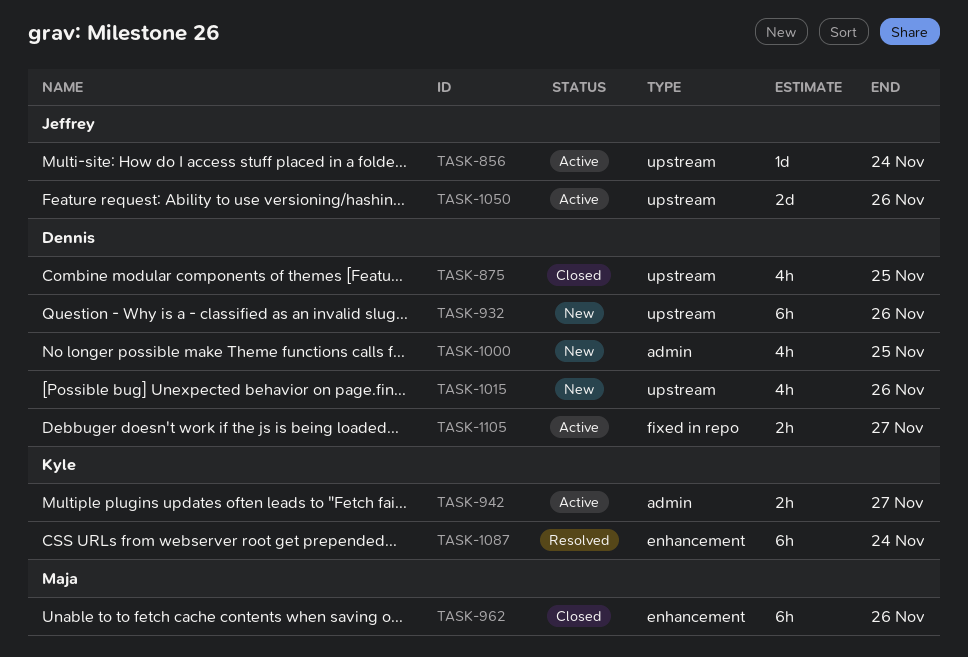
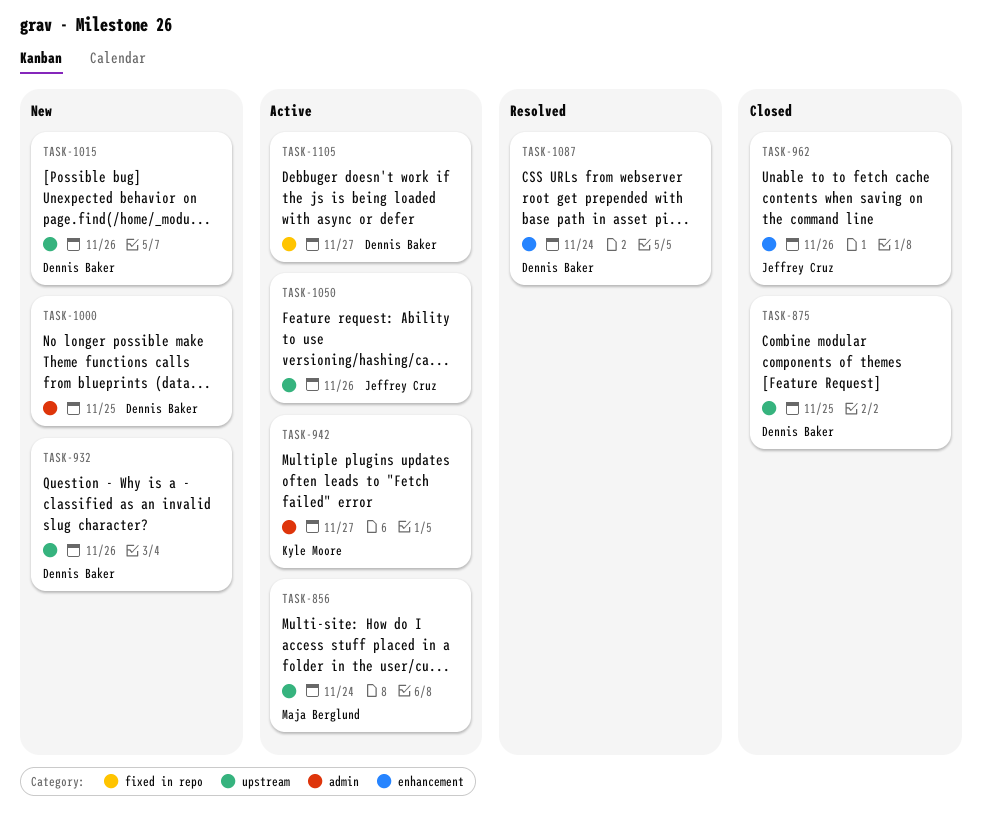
TASK-856, owner: Jeffrey Cruz -> Maja Berglund
TASK-962, owner: Maja Berglund -> Jeffrey Cruz
TASK-1087, owner: Kyle Moore -> Dennis Baker

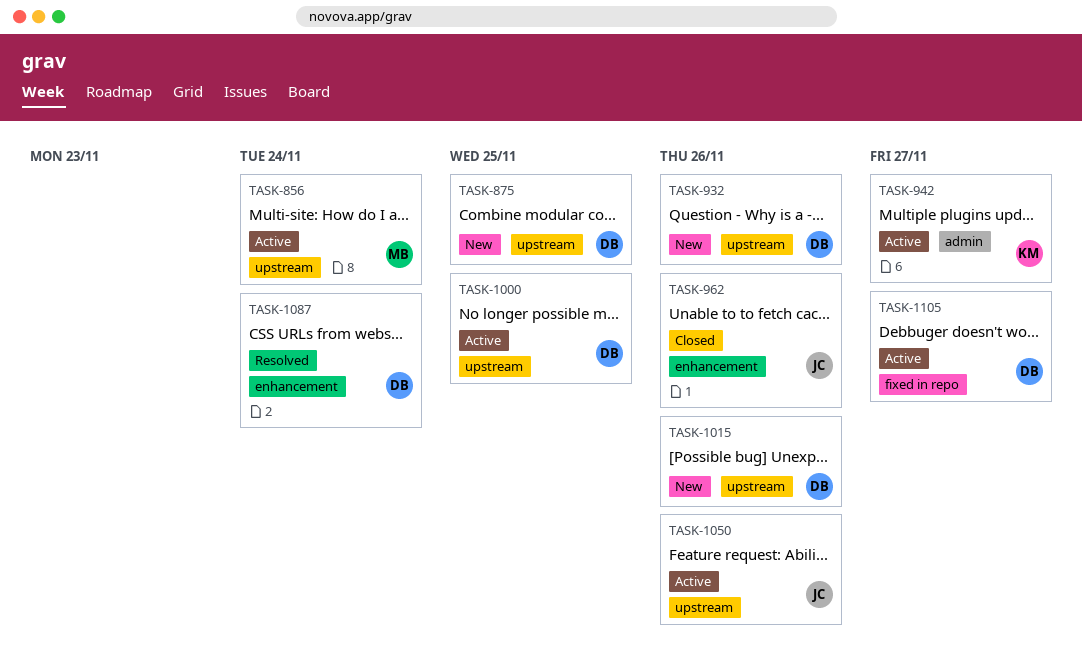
TASK-875, status: Closed -> New
TASK-1000, status: New -> Active
TASK-1000, label: admin -> upstream

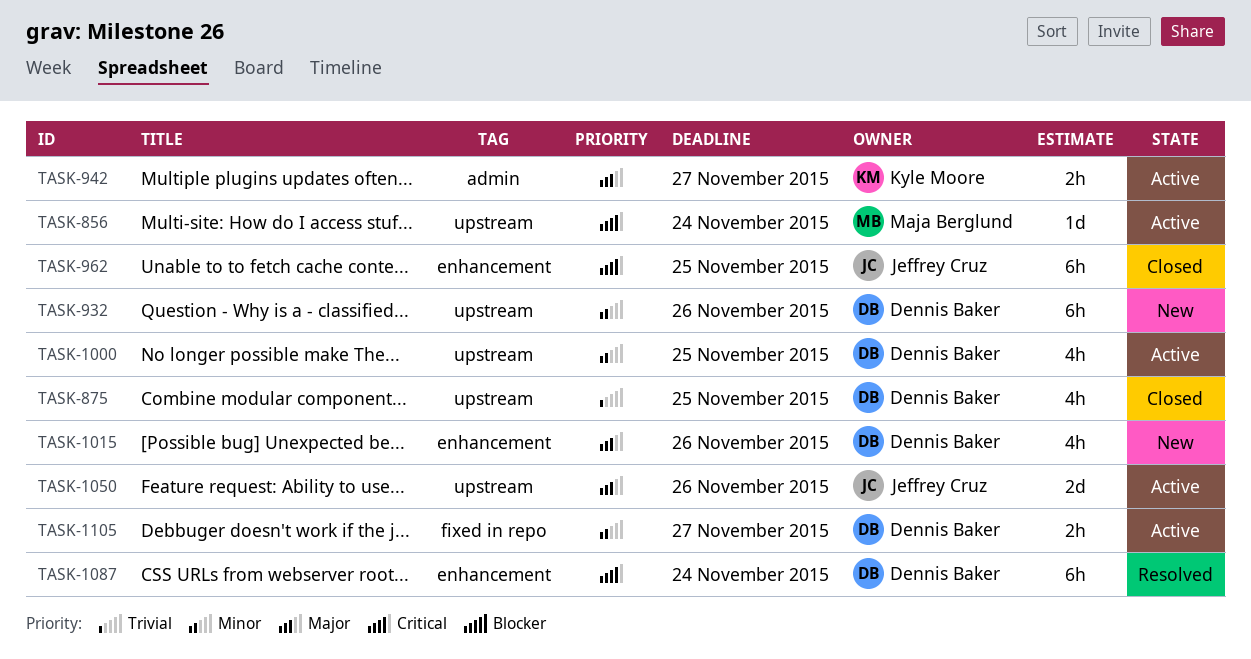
TASK-875, status: New -> Closed
TASK-962, due: Nov 26 -> Nov 25
TASK-1015, label: upstream -> enhancement

